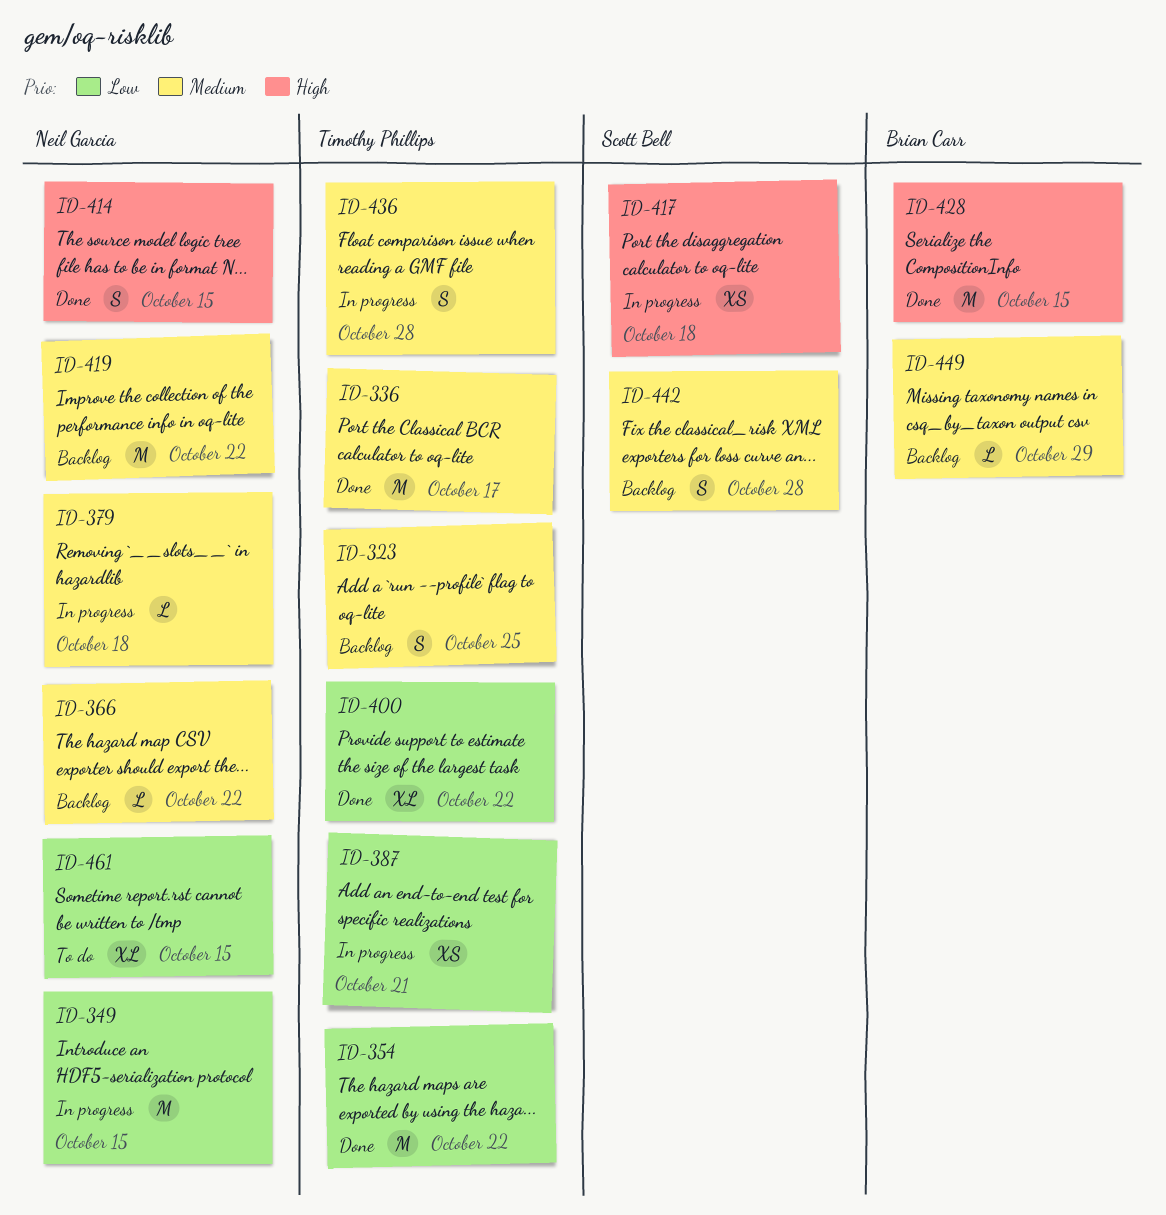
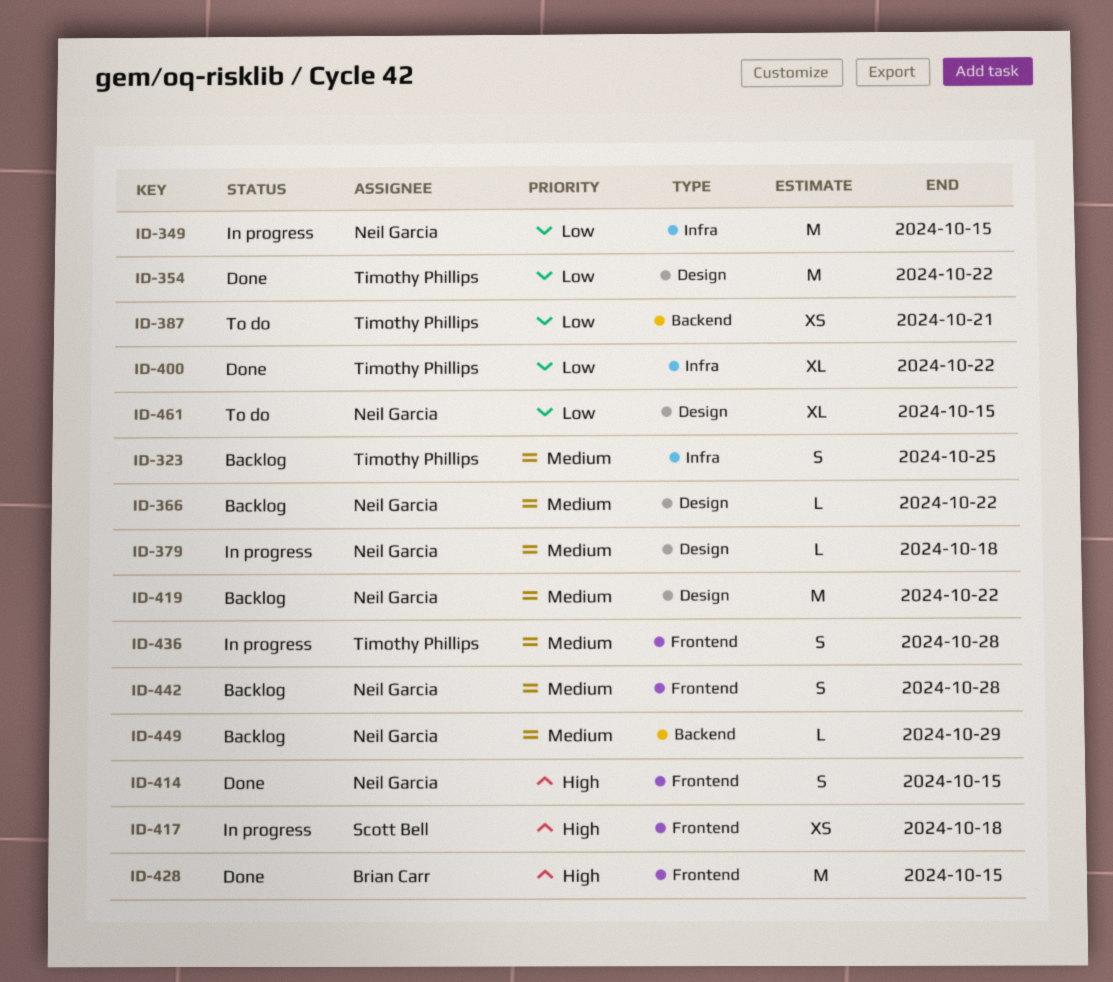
ID-336: present -> none
ID-387, status: In progress -> To do
ID-442, owner: Scott Bell -> Neil Garcia
ID-449, owner: Brian Carr -> Neil Garcia

